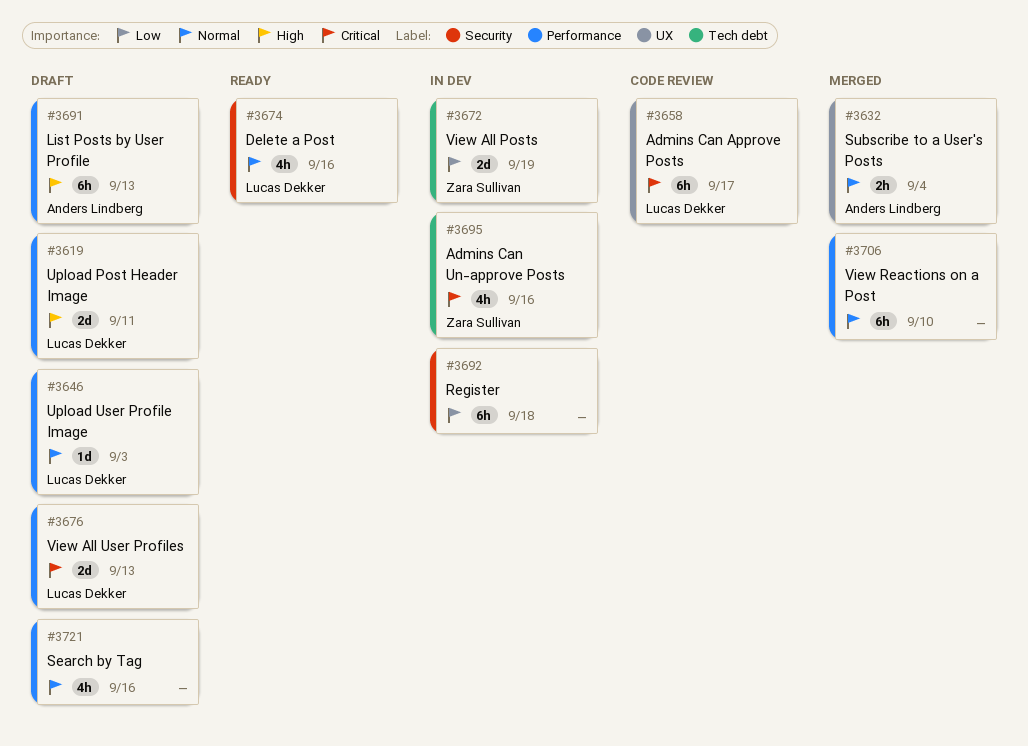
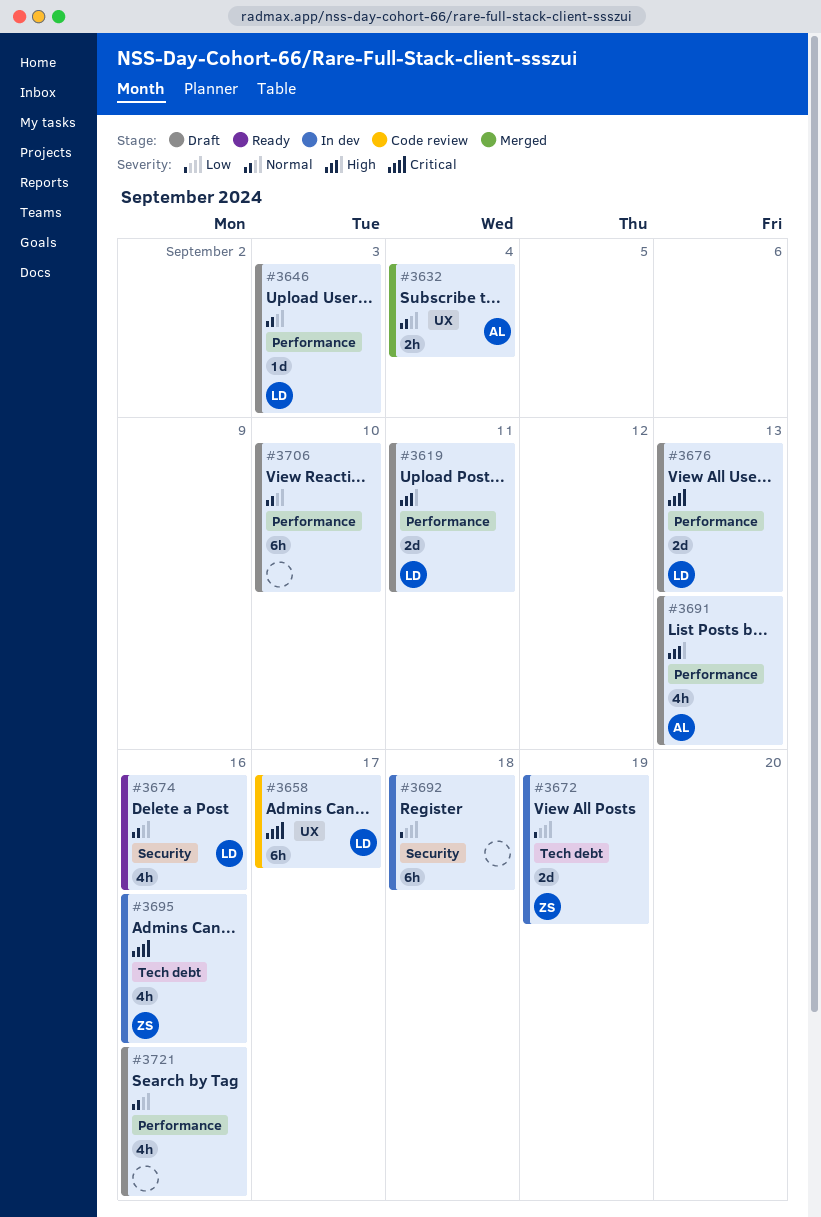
#3691, estimate: 6h -> 4h
#3706, status: Merged -> Draft

